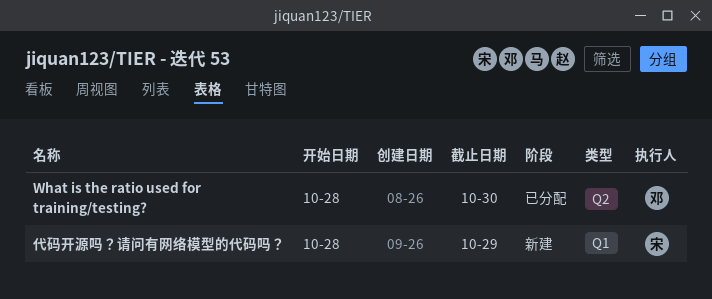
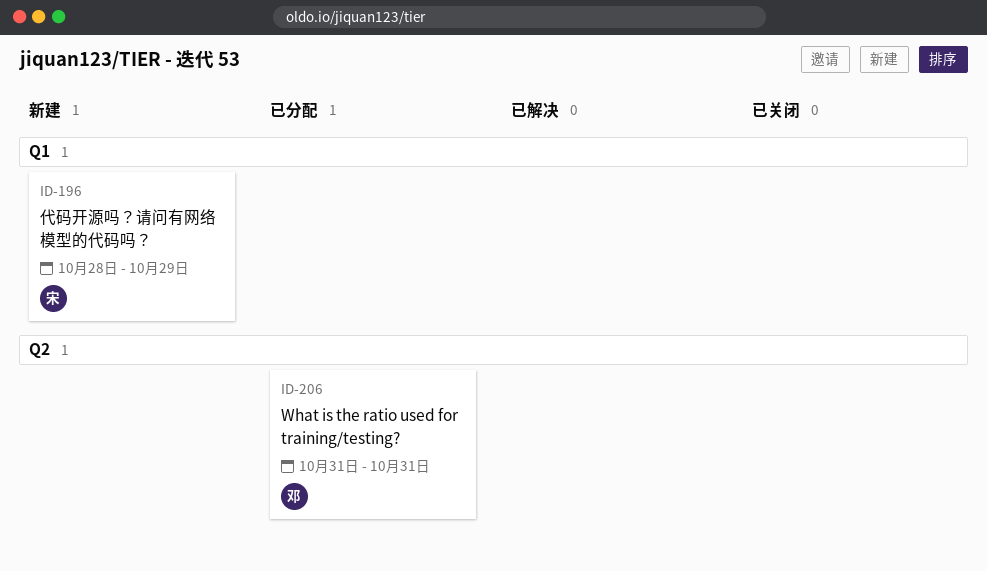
What is the ratio used for training/testing?, start: Oct 28 -> Oct 31
What is the ratio used for training/testing?, due: Oct 30 -> Oct 31

